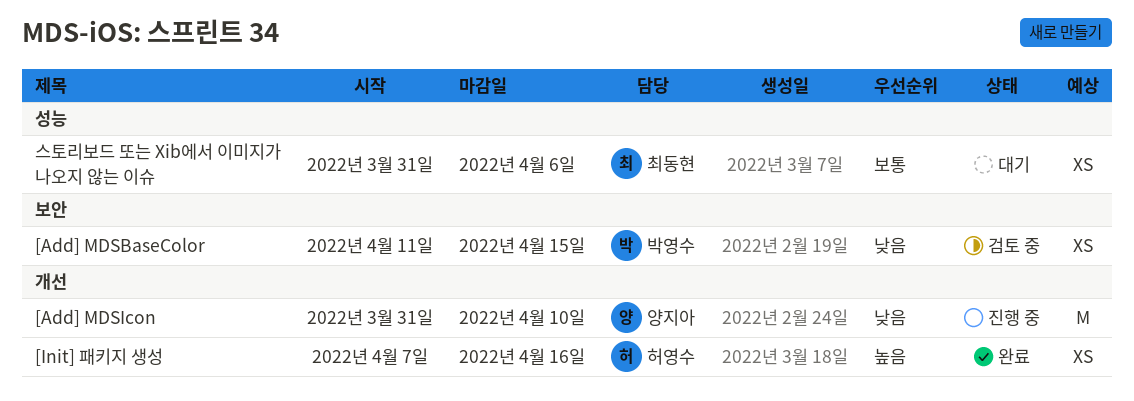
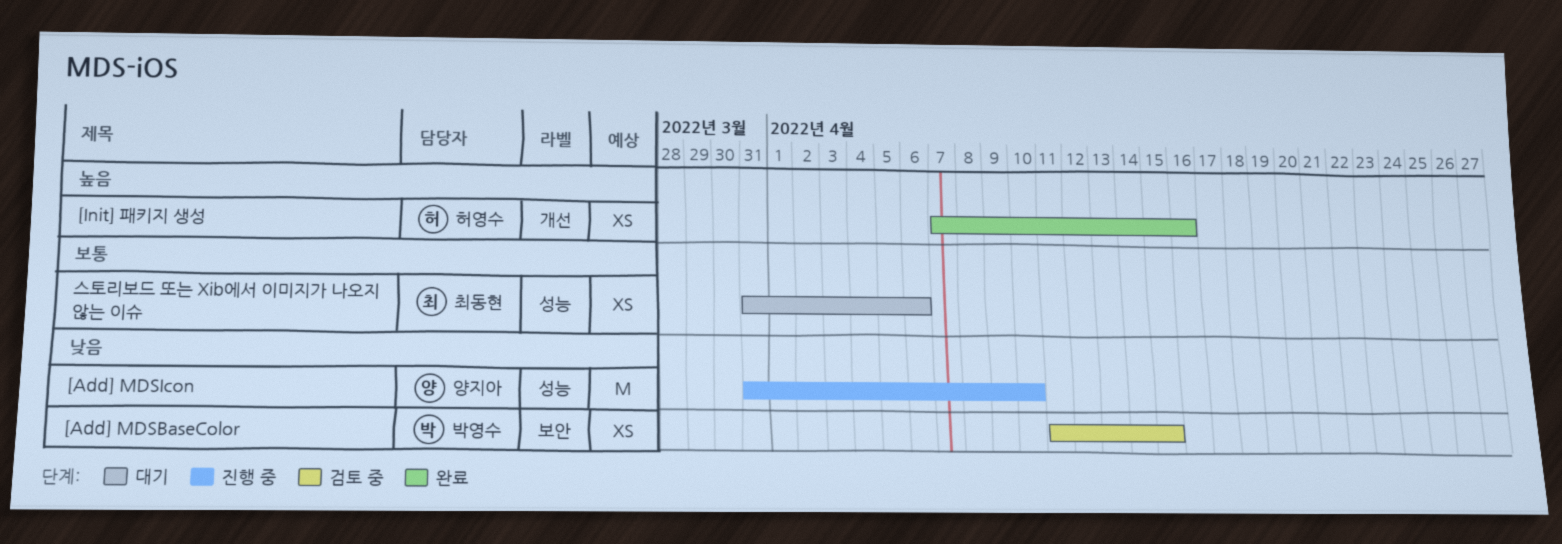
[Add] MDSIcon, label: 개선 -> 성능

